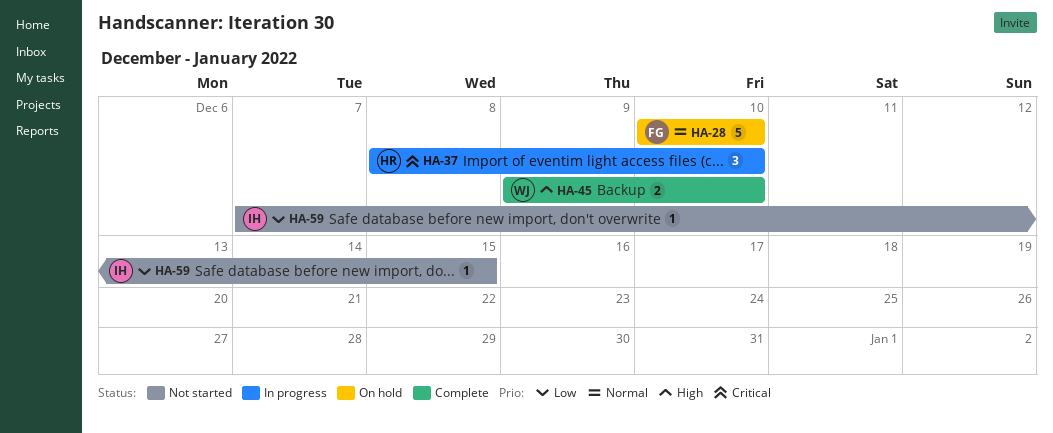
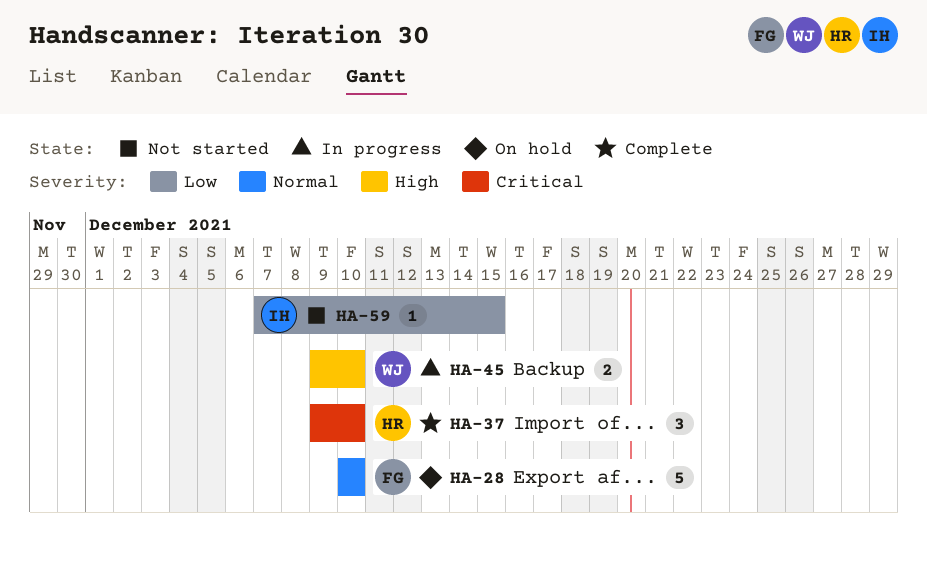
HA-37, status: In progress -> Complete
HA-37, start: Dec 8 -> Dec 9
HA-45, status: Complete -> In progress

